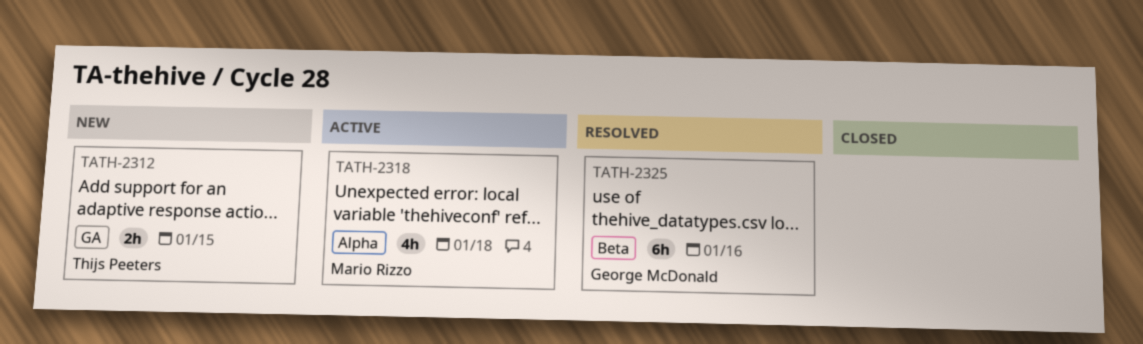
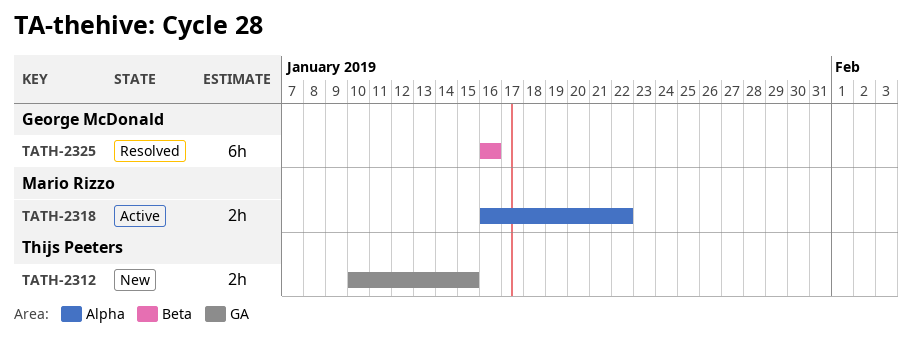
TATH-2318, estimate: 4h -> 2h
TATH-2318, due: Jan 18 -> Jan 22

